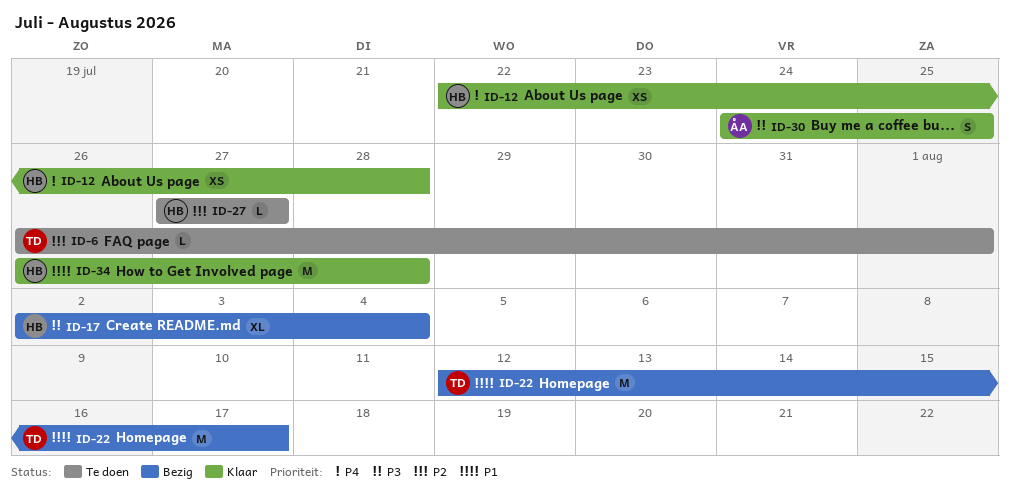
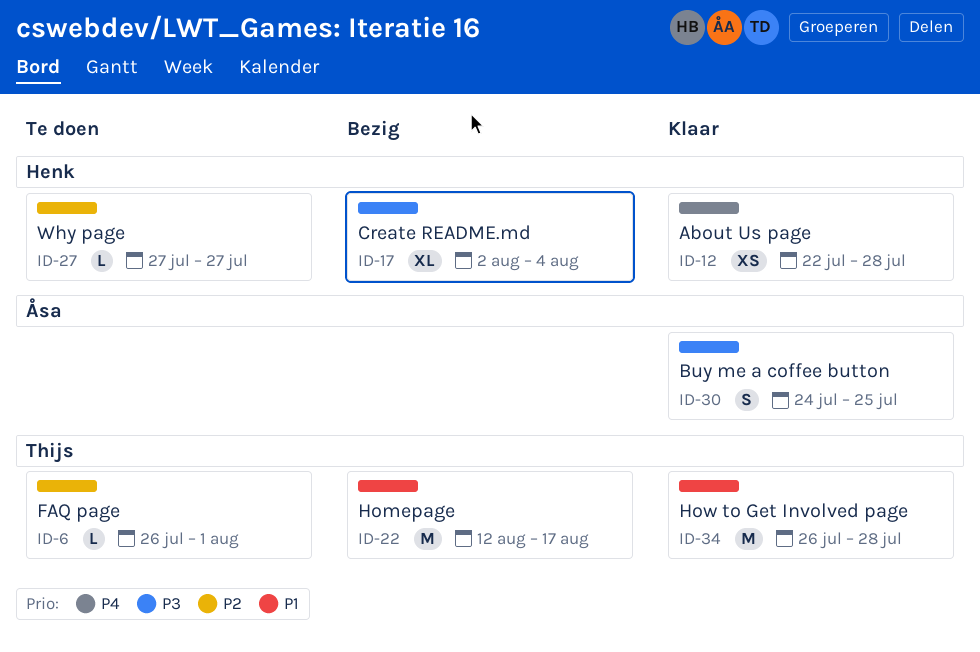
ID-34, owner: Henk -> Thijs

